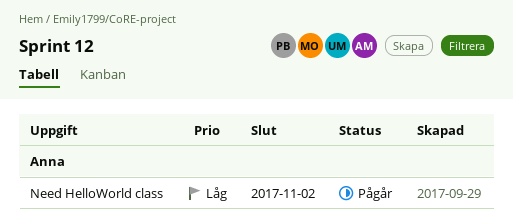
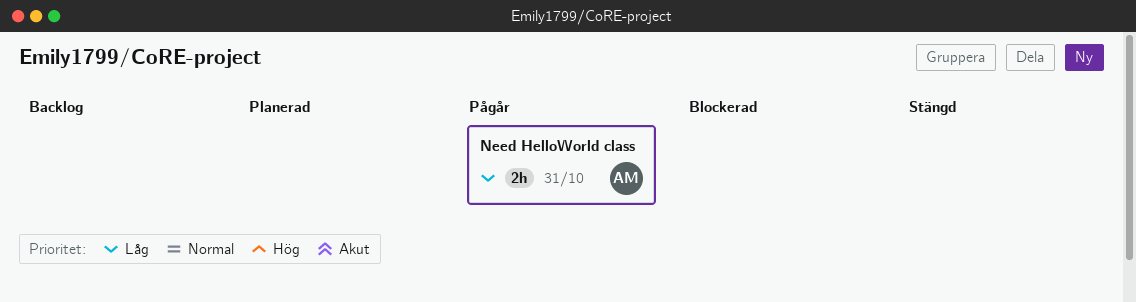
Need HelloWorld class, due: Nov 2 -> Oct 31

